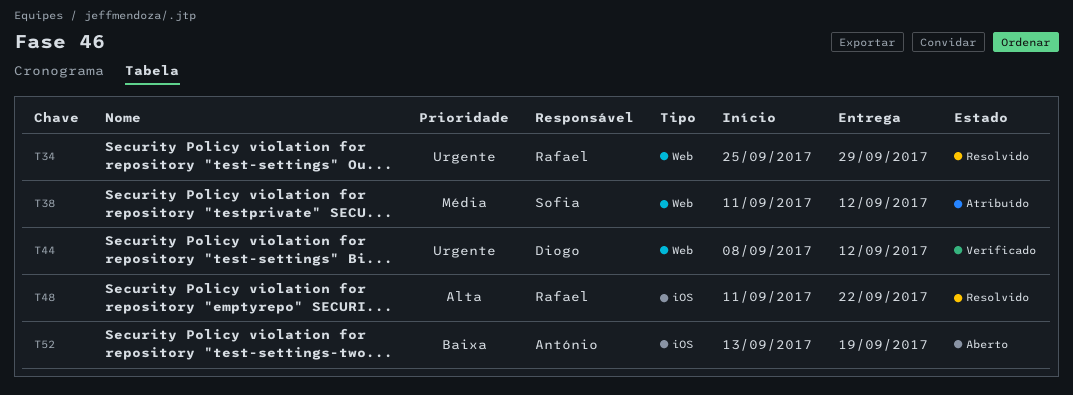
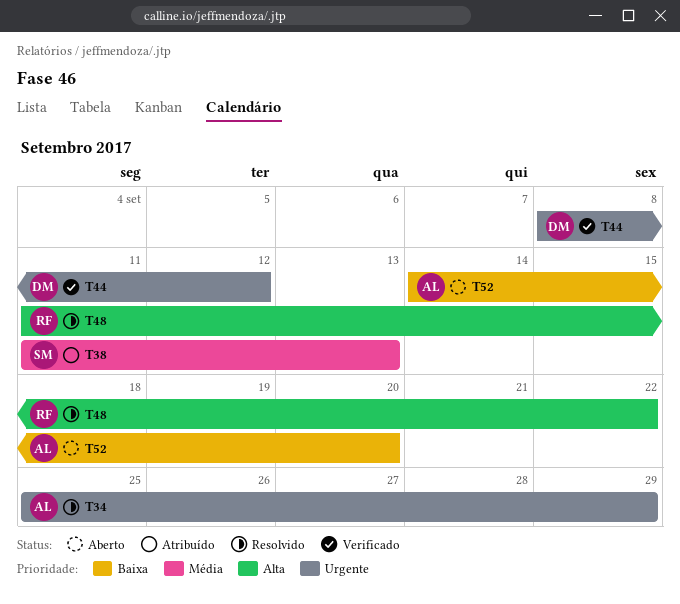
T34, owner: Rafael -> António
T38, due: Sep 12 -> Sep 13
T52, start: Sep 13 -> Sep 14
T52, due: Sep 19 -> Sep 20

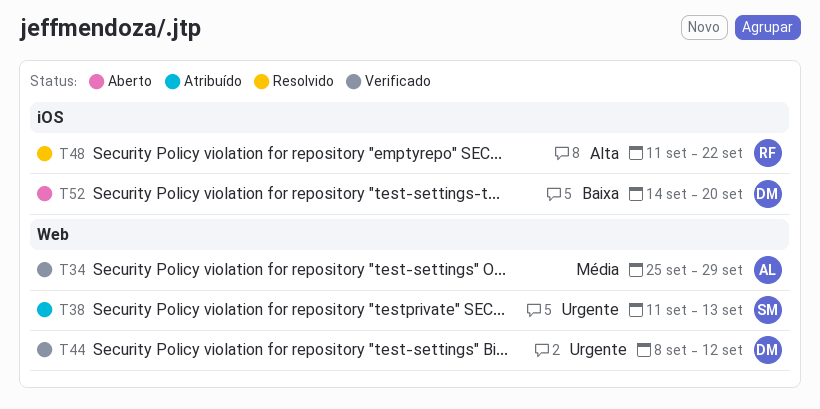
T34, status: Resolvido -> Verificado
T34, priority: Urgente -> Média
T38, priority: Média -> Urgente
T52, owner: AL -> DM

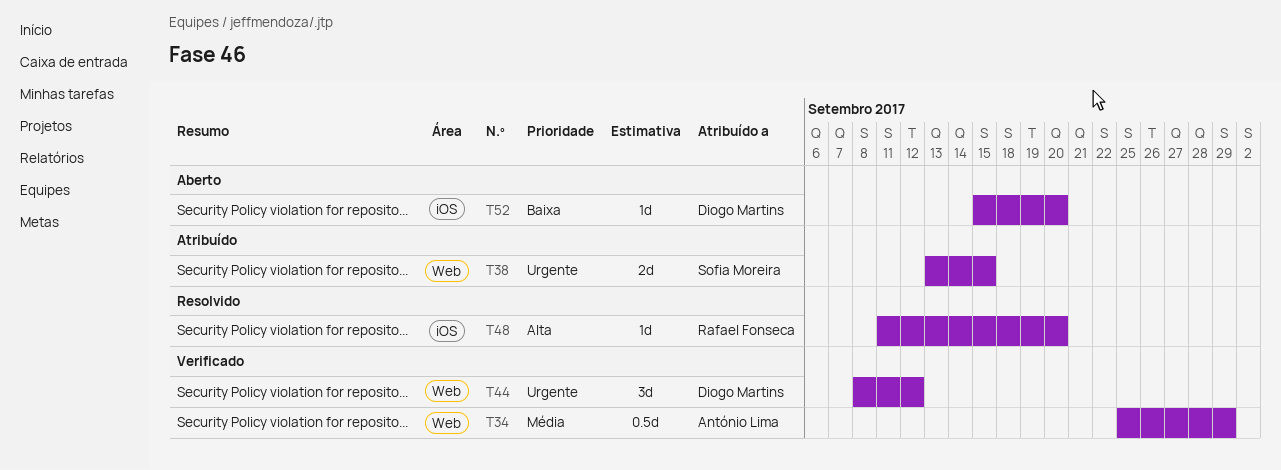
T38, start: Sep 11 -> Sep 13
T38, due: Sep 13 -> Sep 15
T48, due: Sep 22 -> Sep 20
T52, start: Sep 14 -> Sep 15

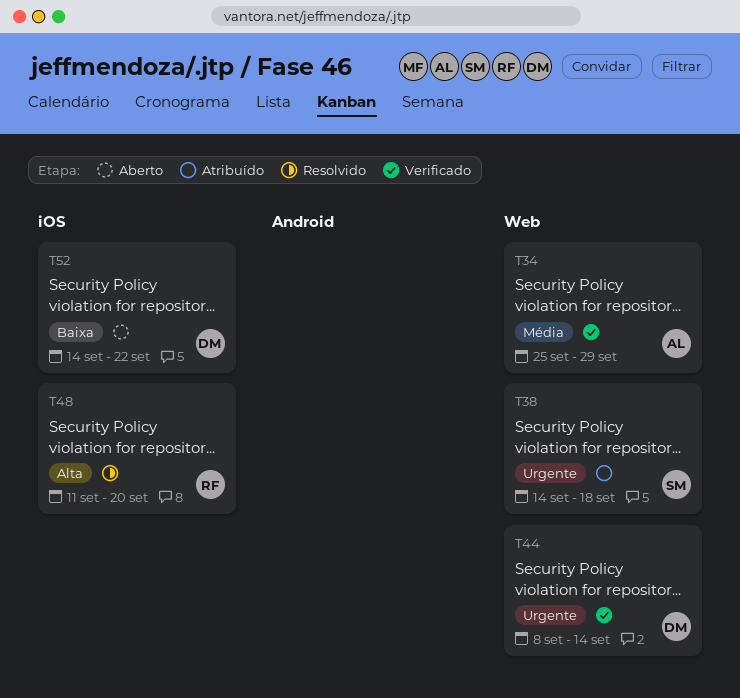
T38, start: Sep 13 -> Sep 14
T38, due: Sep 15 -> Sep 18
T44, due: Sep 12 -> Sep 14
T52, start: Sep 15 -> Sep 14
T52, due: Sep 20 -> Sep 22

